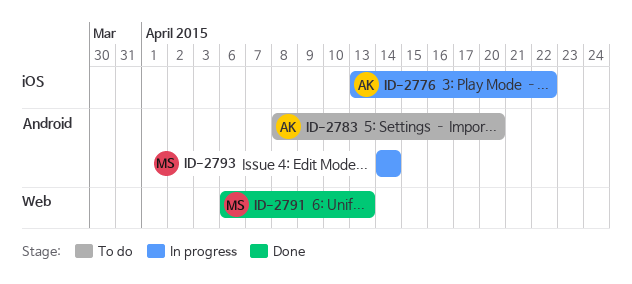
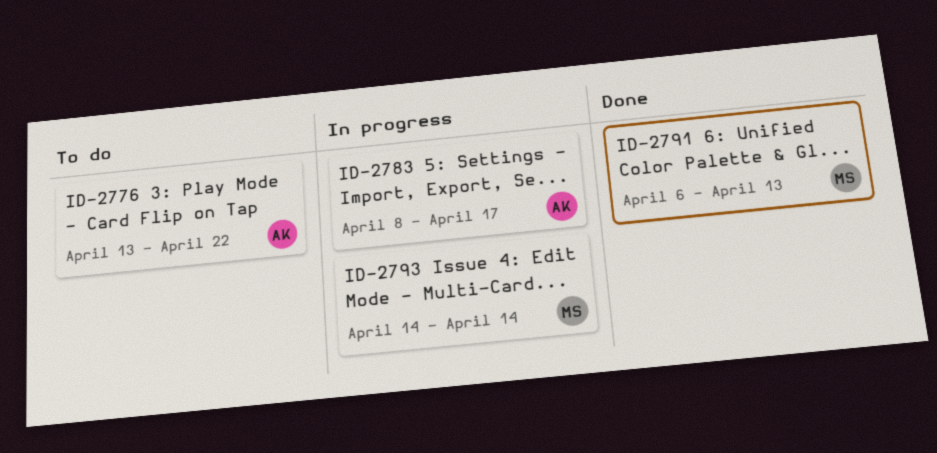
ID-2776, status: In progress -> To do
ID-2783, status: To do -> In progress
ID-2783, due: Apr 20 -> Apr 17

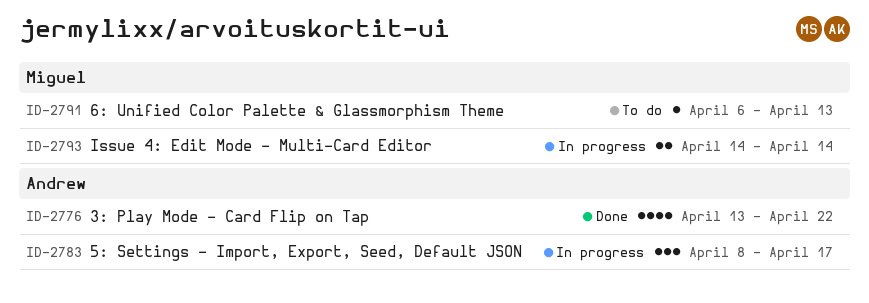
ID-2776, status: To do -> Done
ID-2791, status: Done -> To do

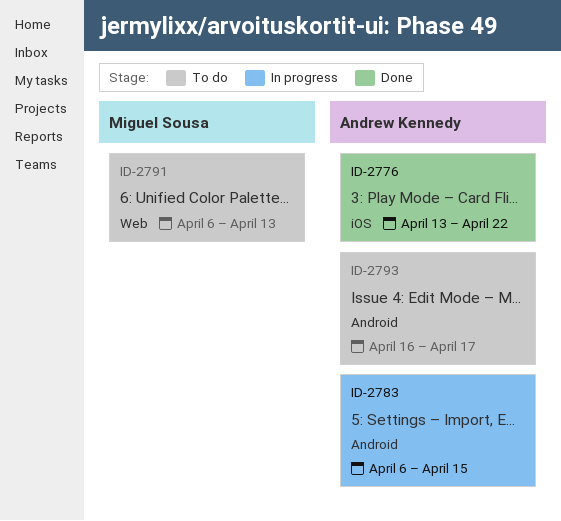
ID-2783, start: Apr 8 -> Apr 6
ID-2783, due: Apr 17 -> Apr 15
ID-2793, status: In progress -> To do
ID-2793, owner: Miguel Sousa -> Andrew Kennedy
ID-2793, start: Apr 14 -> Apr 16
ID-2793, due: Apr 14 -> Apr 17

